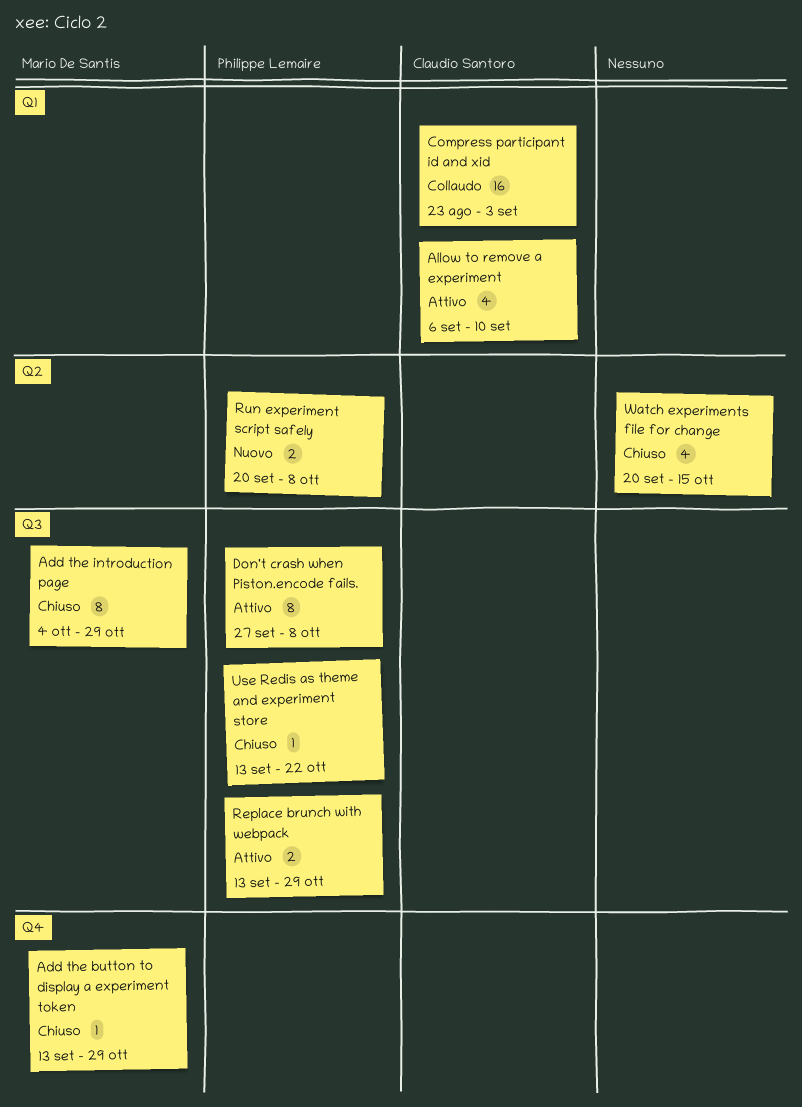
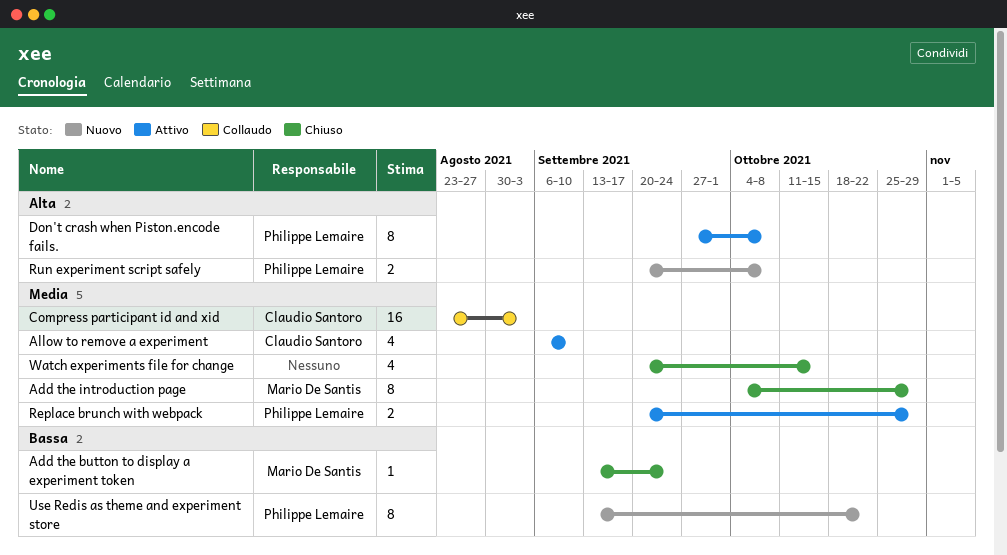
Add the button to display a experiment token, due: Oct 29 -> Sep 24
Replace brunch with webpack, start: Sep 13 -> Sep 20
Use Redis as theme and experiment store, status: Chiuso -> Nuovo
Use Redis as theme and experiment store, estimate: 1 -> 8

